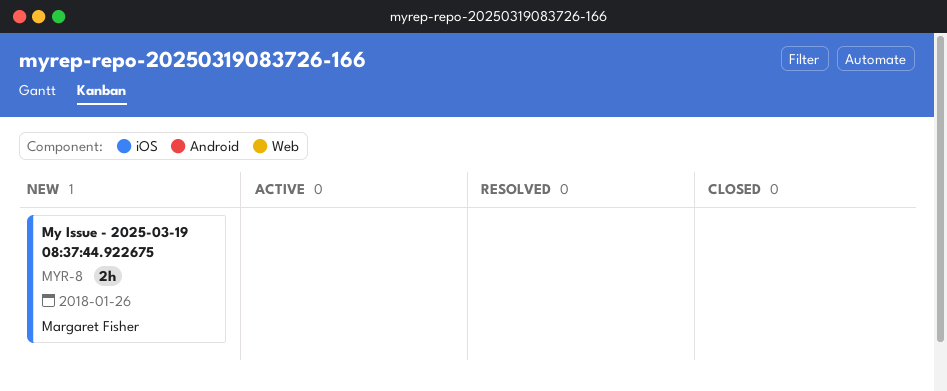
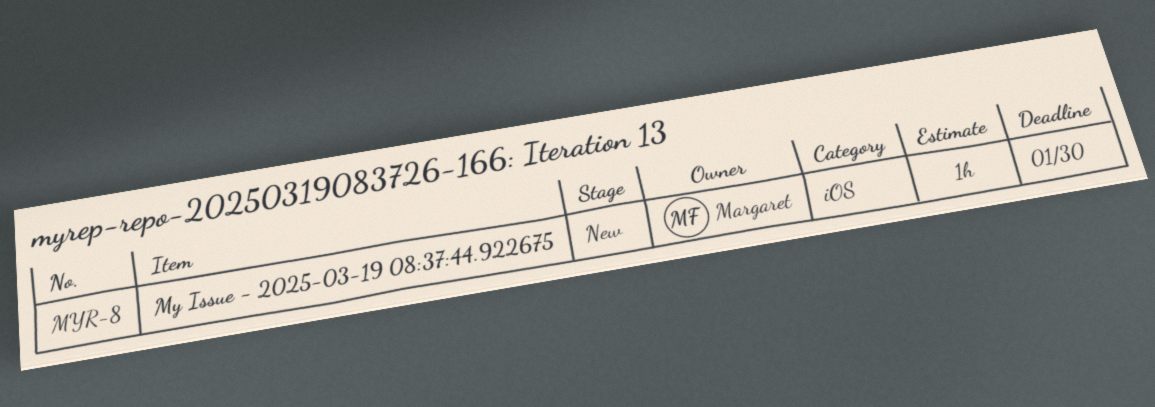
MYR-8, estimate: 2h -> 1h
MYR-8, due: Jan 26 -> Jan 30

